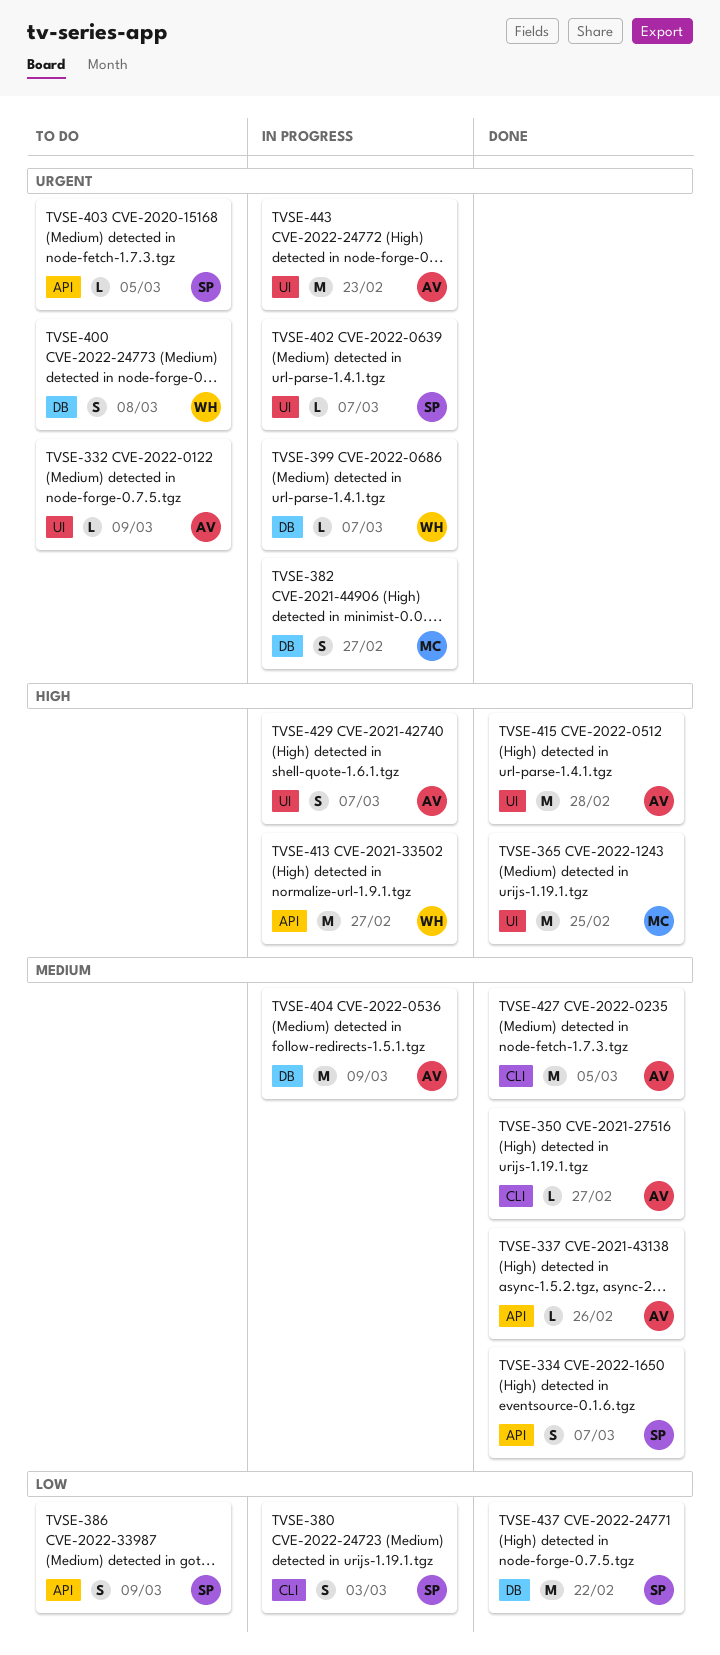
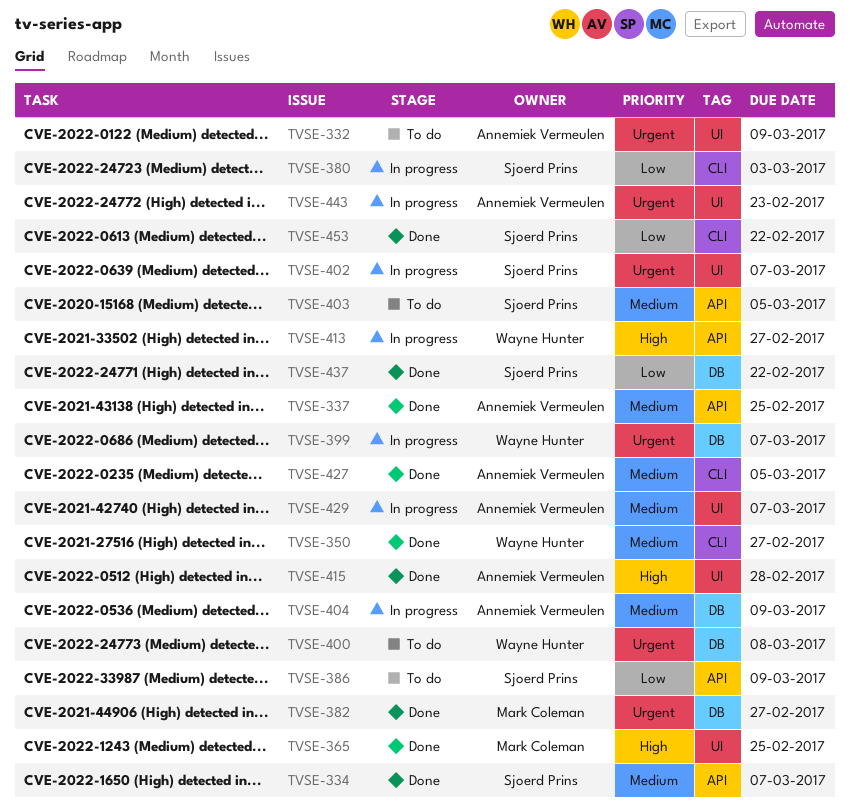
TVSE-337, due: Feb 26 -> Feb 25
TVSE-350, owner: Annemiek Vermeulen -> Wayne Hunter
TVSE-382, status: In progress -> Done
TVSE-403, priority: Urgent -> Medium
TVSE-429, priority: High -> Medium
TVSE-453: none -> present

